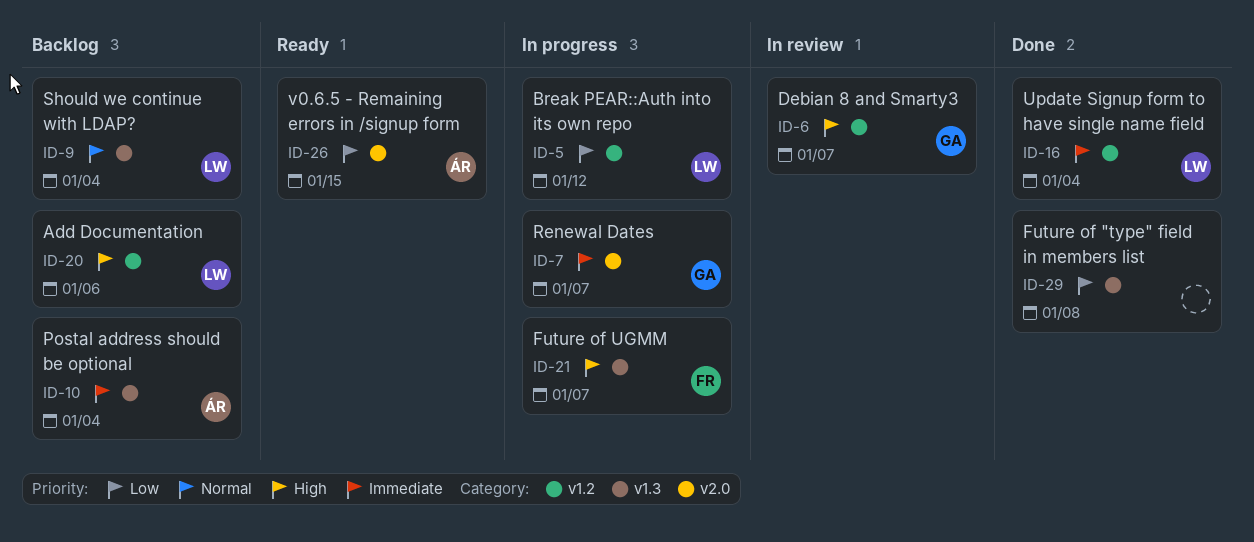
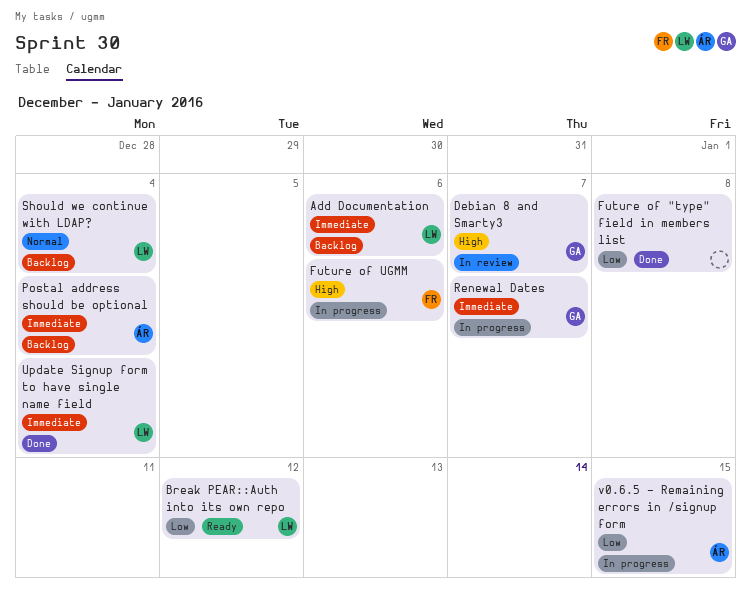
Add Documentation, priority: High -> Immediate
Break PEAR::Auth into its own repo, status: In progress -> Ready
Future of UGMM, due: Jan 7 -> Jan 6
v0.6.5 - Remaining errors in /signup form, status: Ready -> In progress

